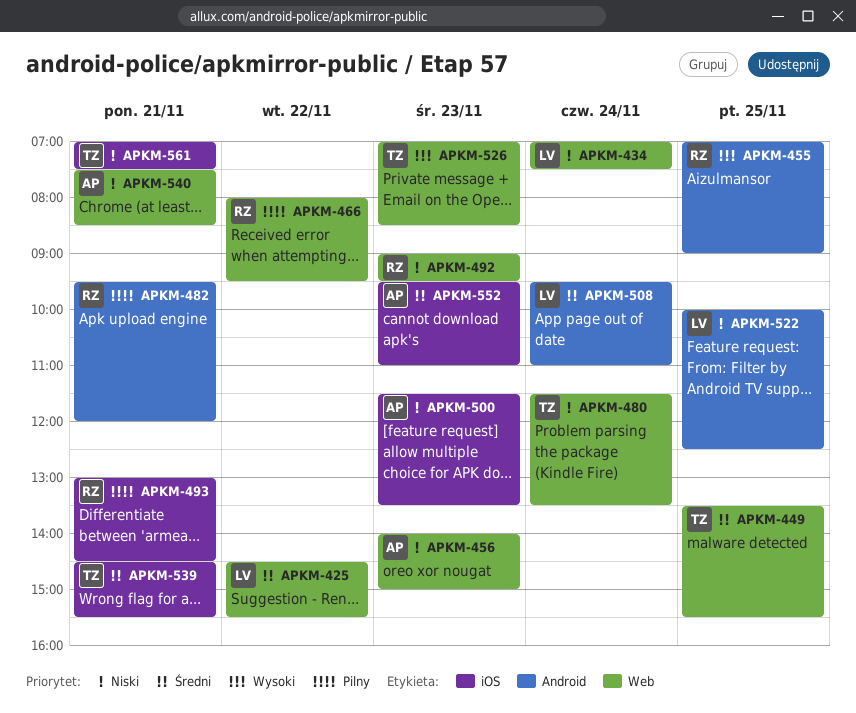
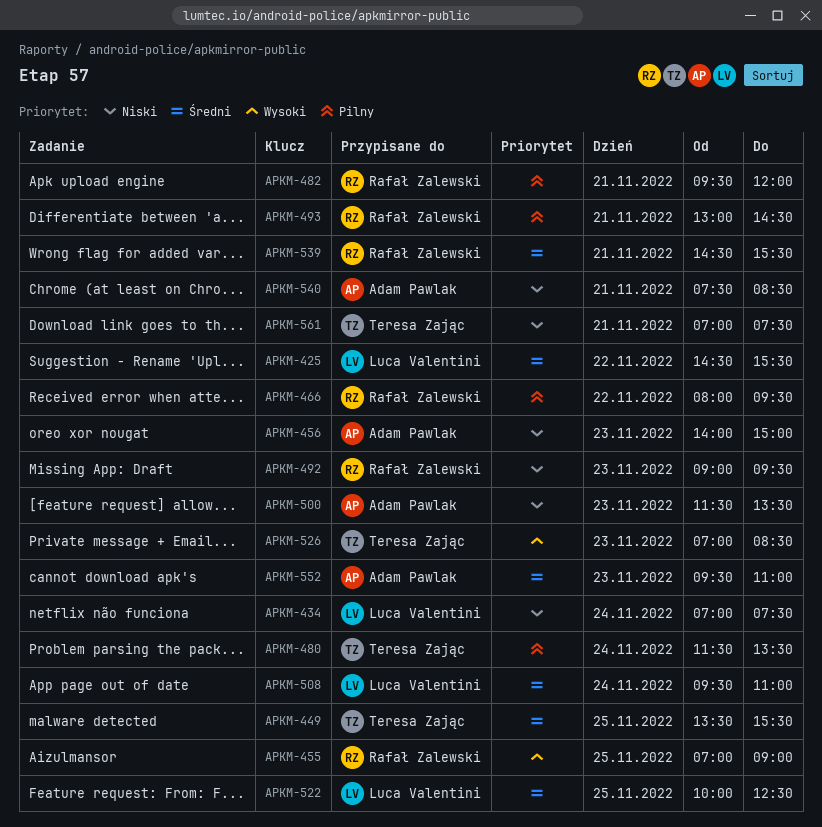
APKM-480, priority: Niski -> Pilny
APKM-522, priority: Niski -> Średni
APKM-539, owner: Teresa Zając -> Rafał Zalewski

